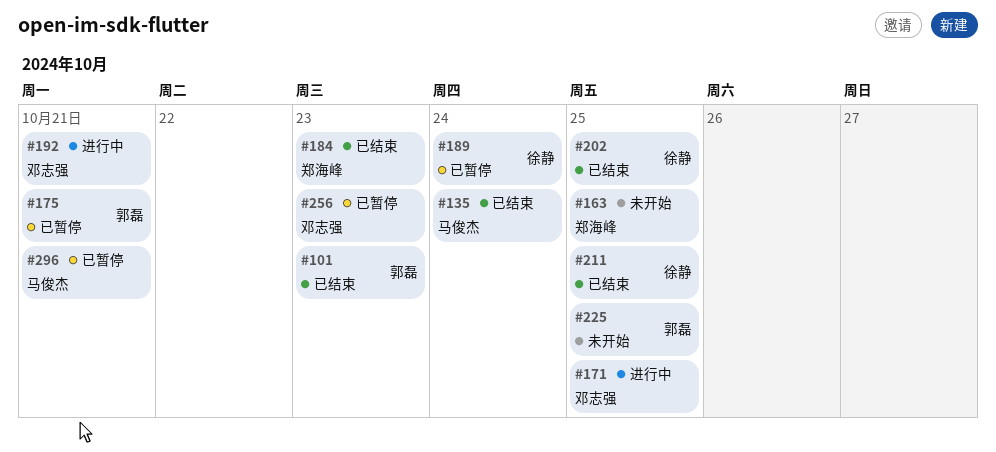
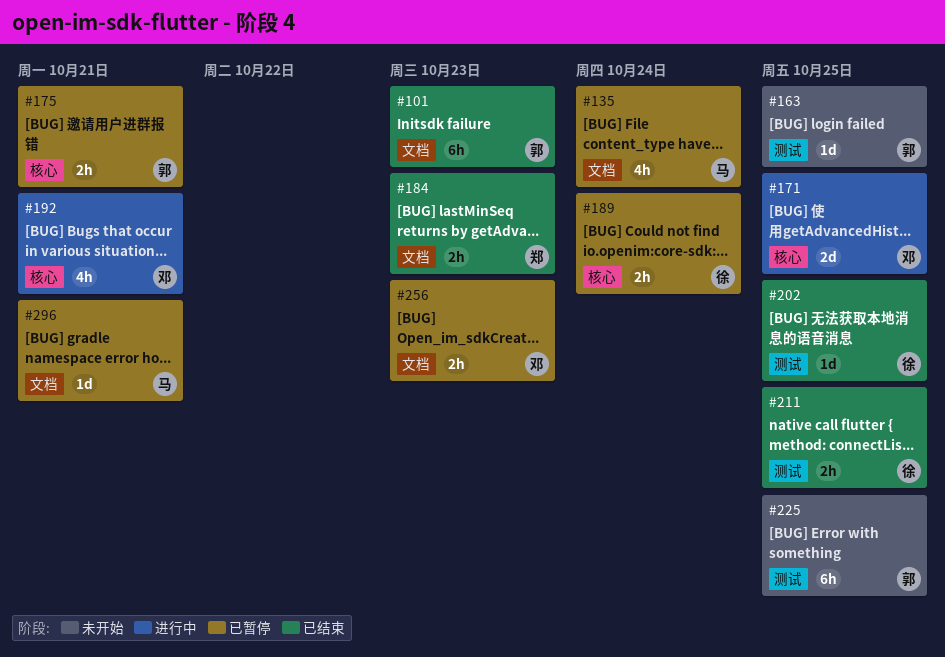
#135, status: 已结束 -> 已暂停
#163, owner: 郑海峰 -> 郭磊

